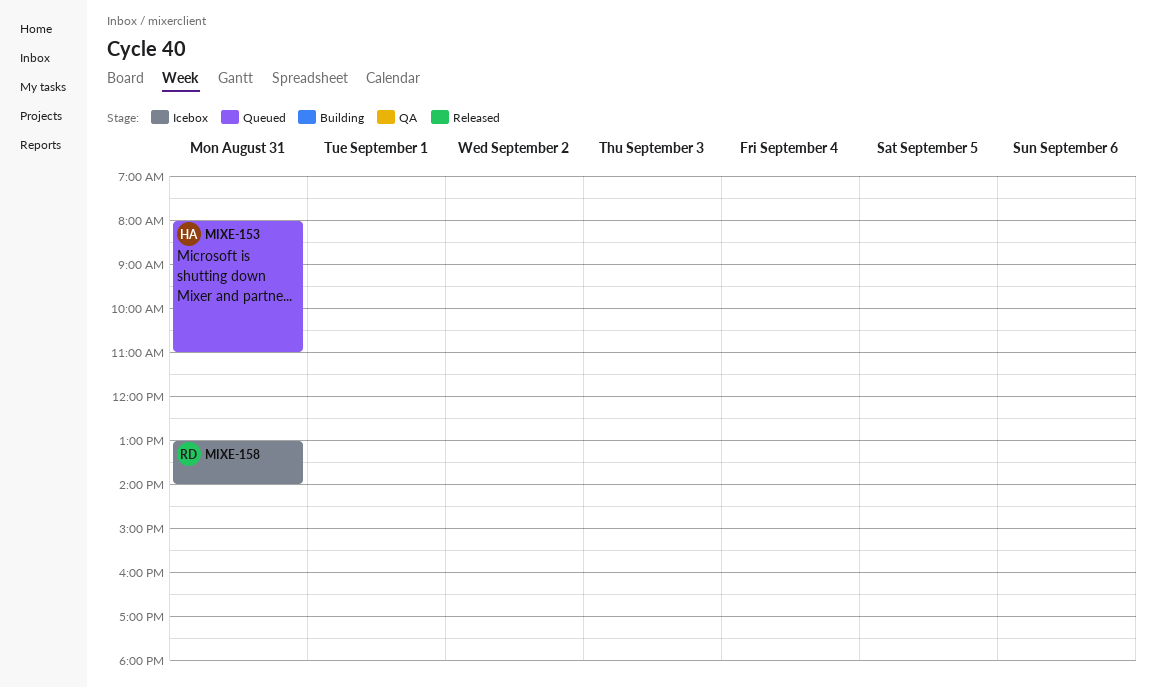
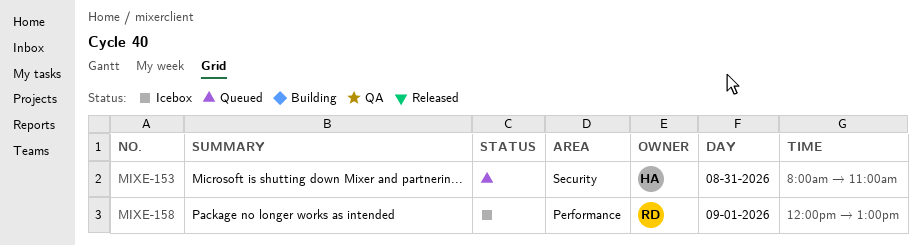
MIXE-158, day: Aug 31 -> Sep 1
MIXE-158, begins: 13:00 -> 12:00
MIXE-158, ends: 14:00 -> 13:00

